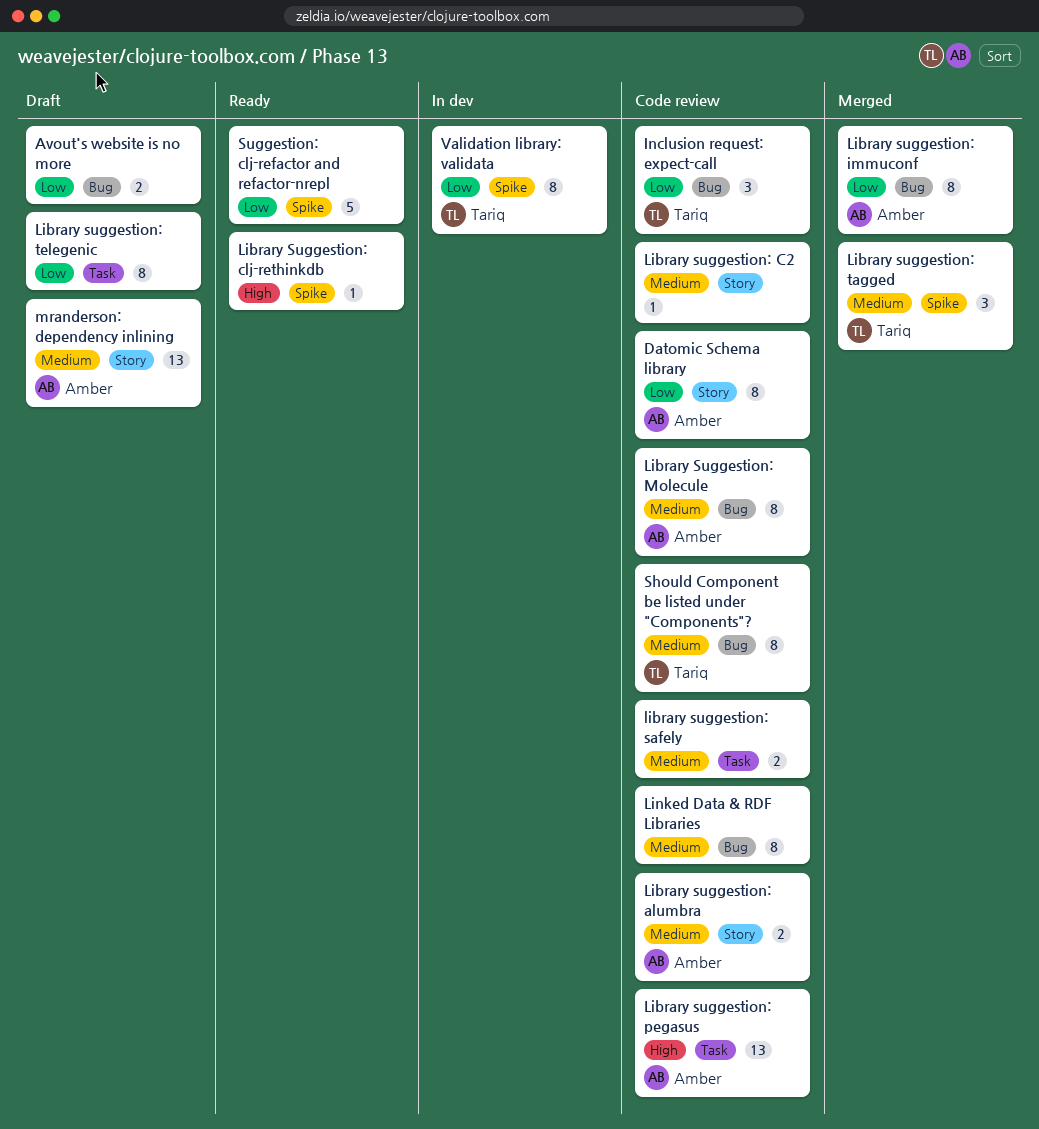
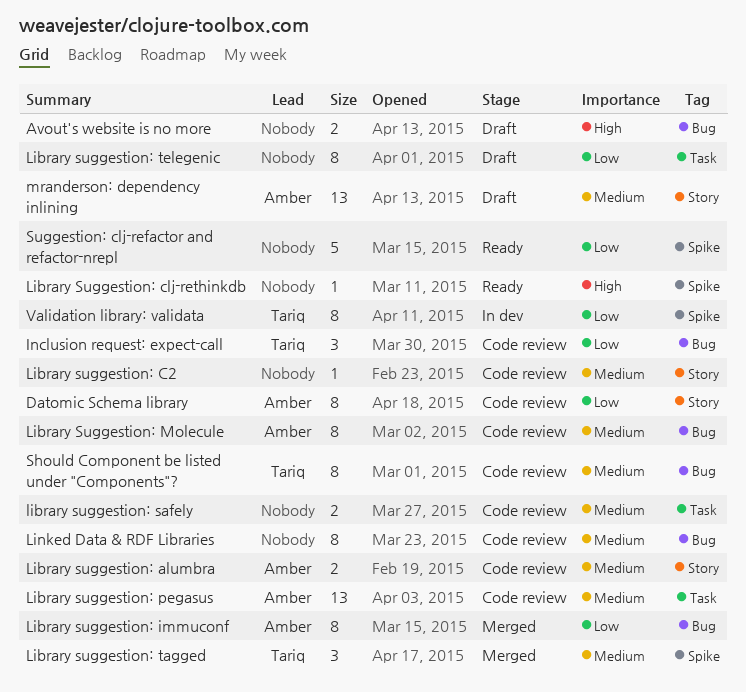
Avout's website is no more, priority: Low -> High
Library suggestion: pegasus, priority: High -> Medium

